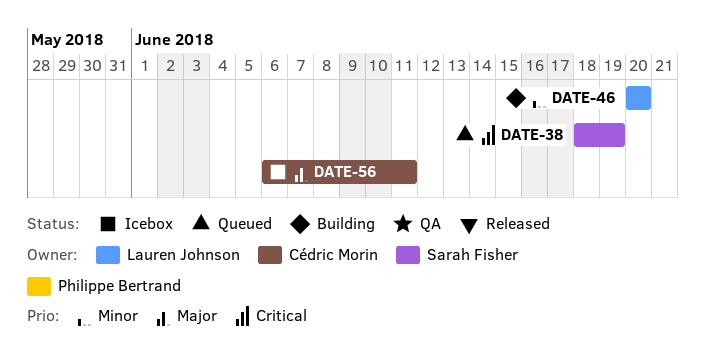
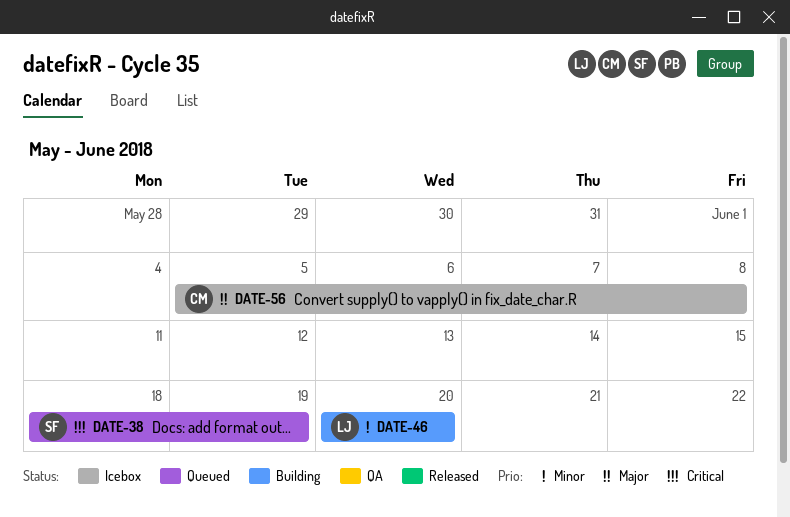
DATE-56, start: Jun 6 -> Jun 5
DATE-56, due: Jun 11 -> Jun 8

